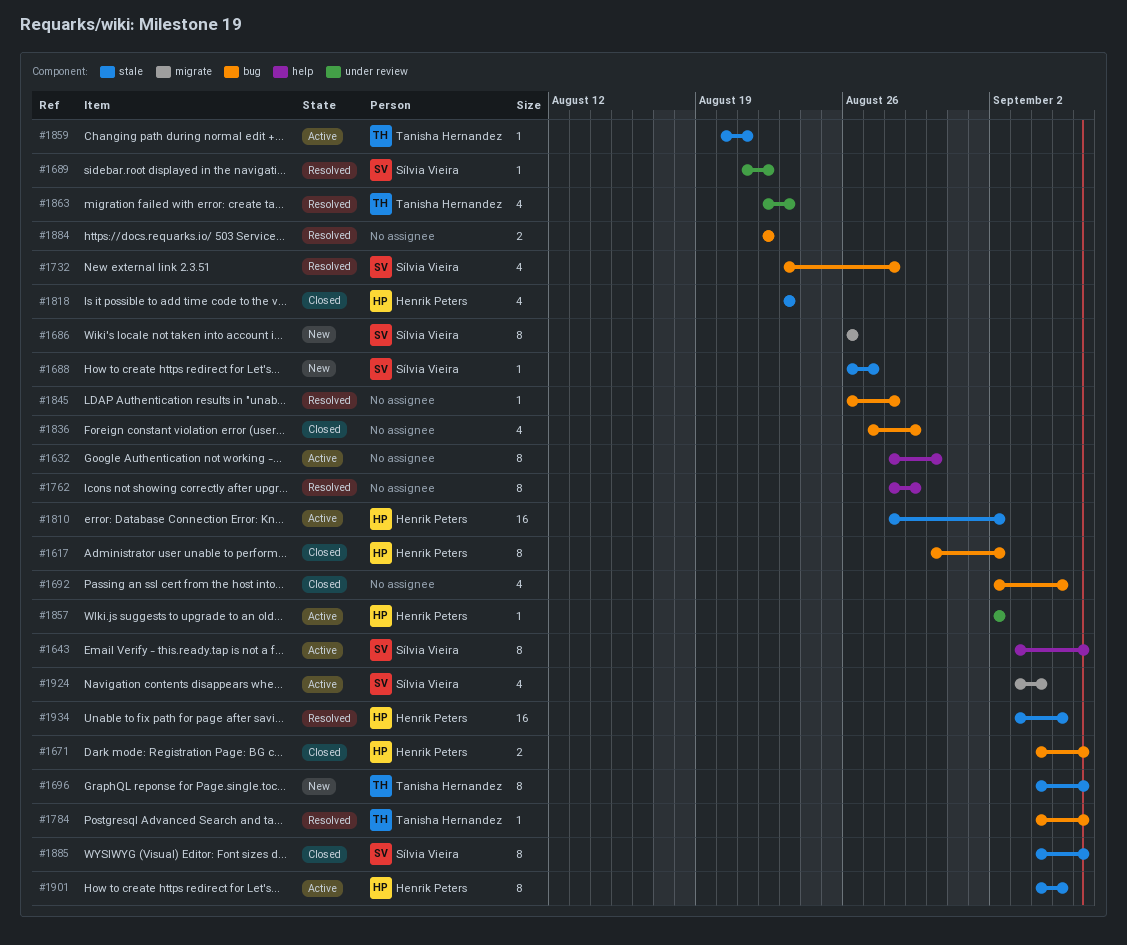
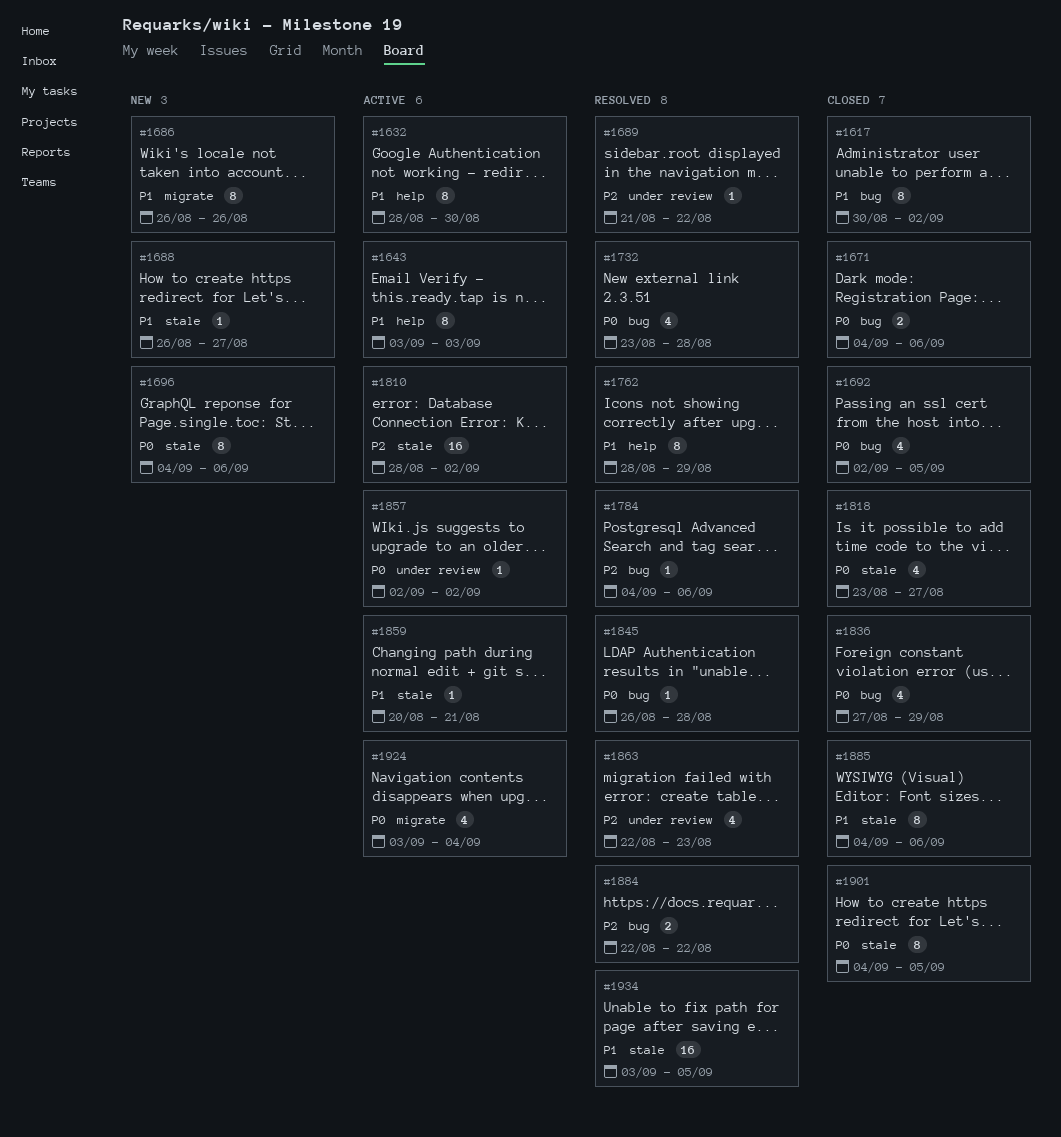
#1643, due: Sep 6 -> Sep 3
#1818, due: Aug 23 -> Aug 27
#1901, status: Active -> Closed

